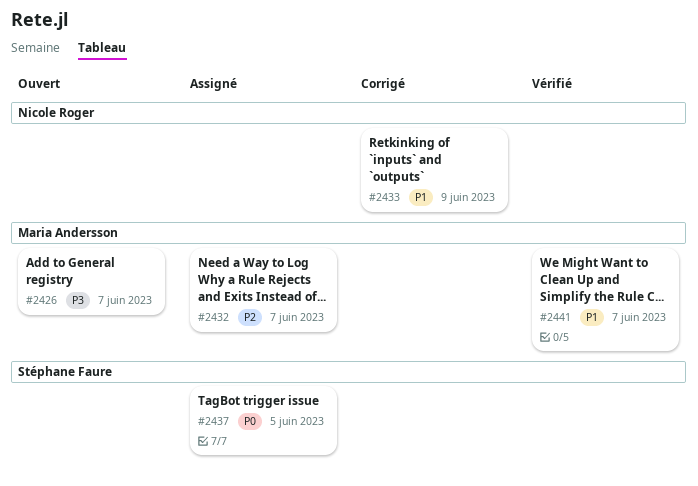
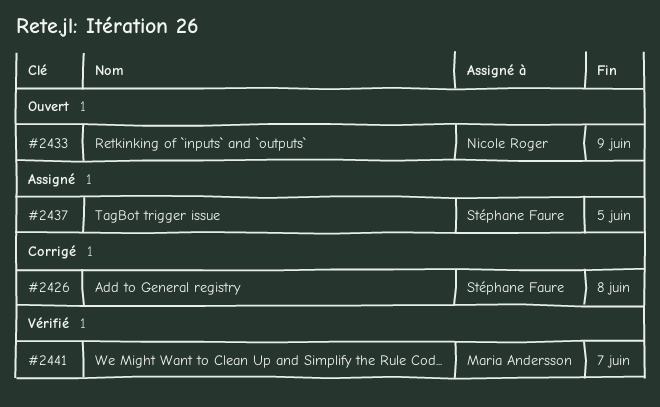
#2426, status: Ouvert -> Corrigé
#2426, owner: Maria Andersson -> Stéphane Faure
#2426, due: Jun 7 -> Jun 8
#2432: present -> none
#2433, status: Corrigé -> Ouvert

